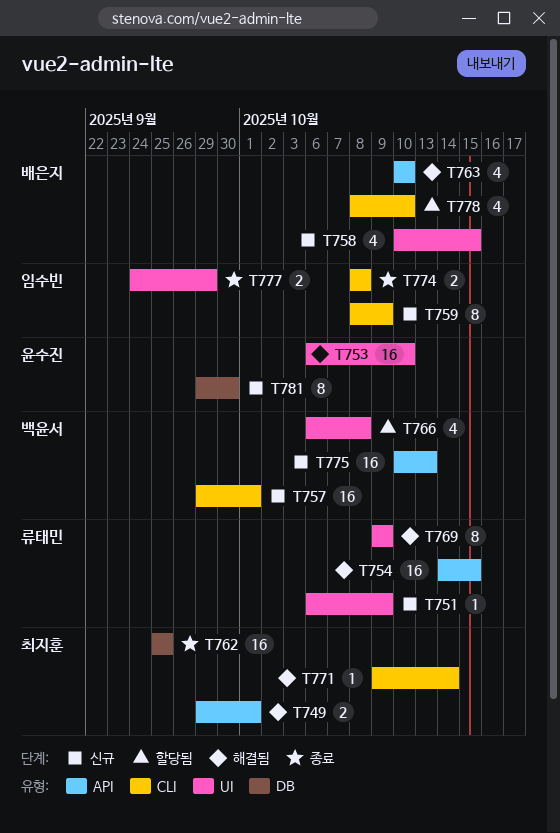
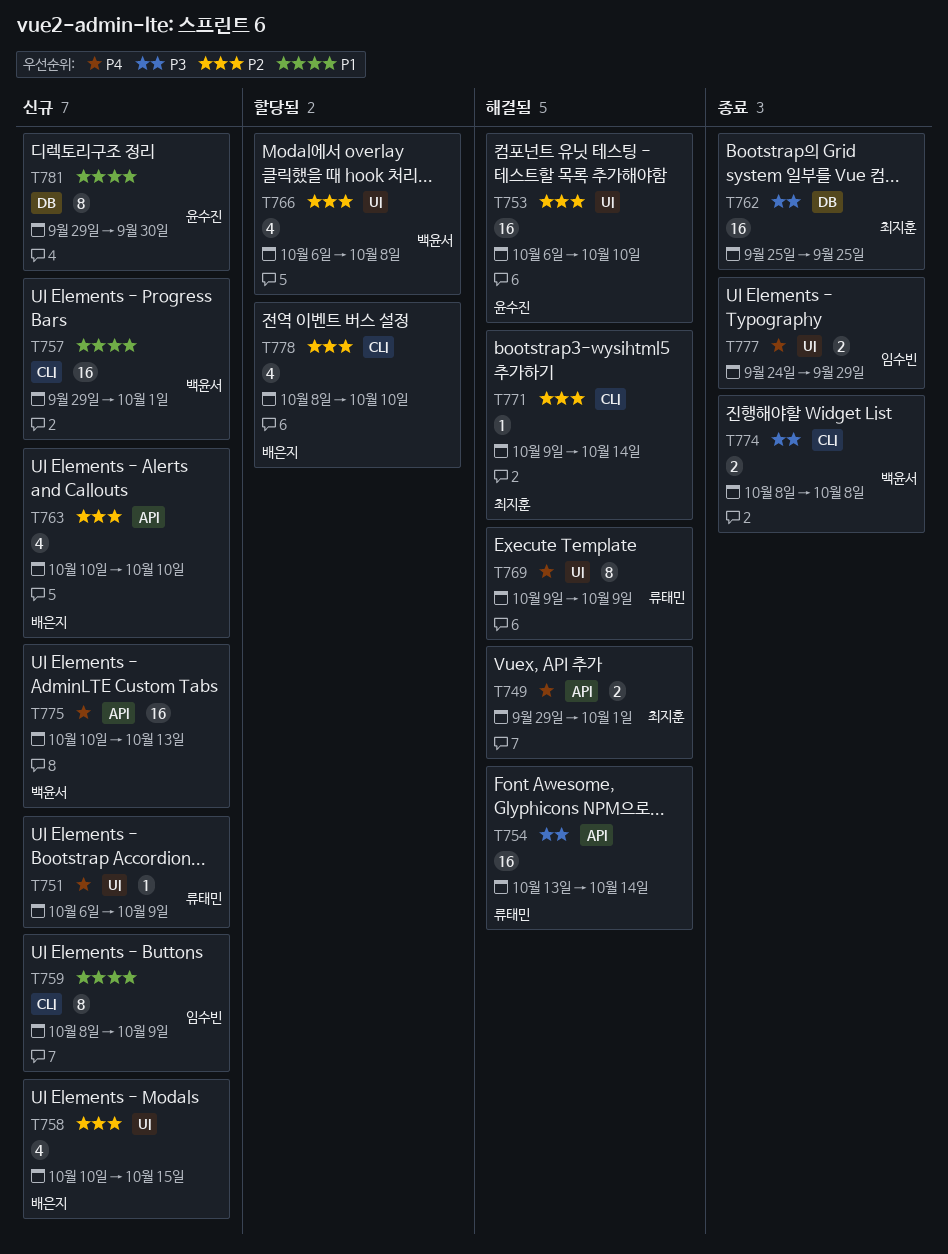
T754, start: Oct 14 -> Oct 13
T754, due: Oct 15 -> Oct 14
T763, status: 해결됨 -> 신규
T774, owner: 임수빈 -> 백윤서

